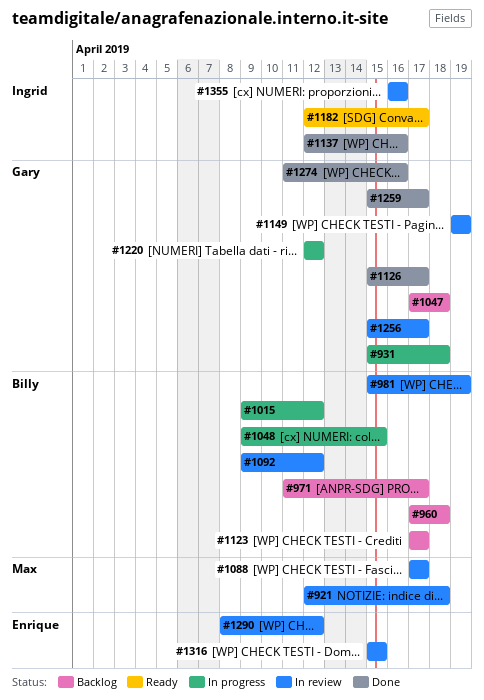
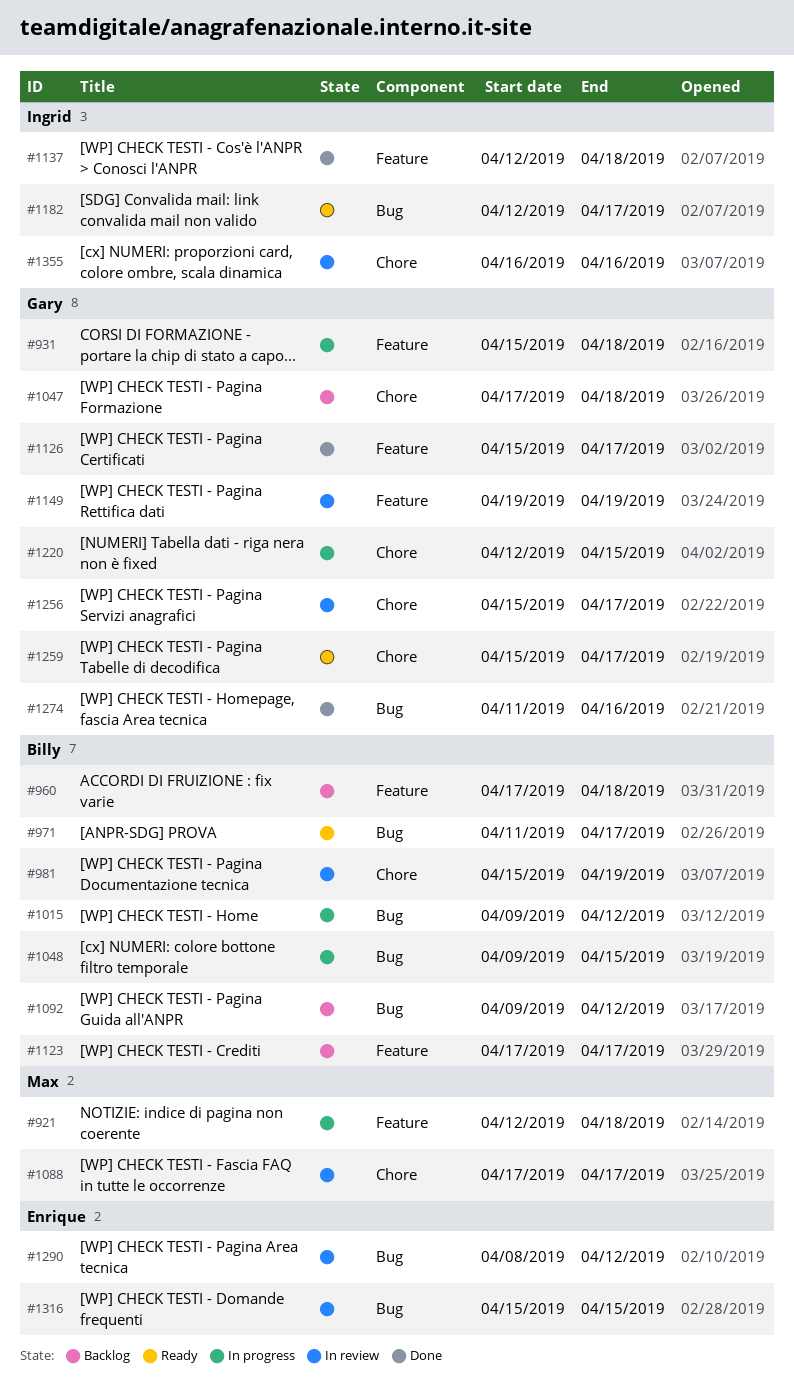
#921, status: In review -> In progress
#971, status: Backlog -> Ready
#1092, status: In review -> Backlog
#1137, due: Apr 16 -> Apr 18
#1220, due: Apr 12 -> Apr 15
#1259, status: Done -> Ready

